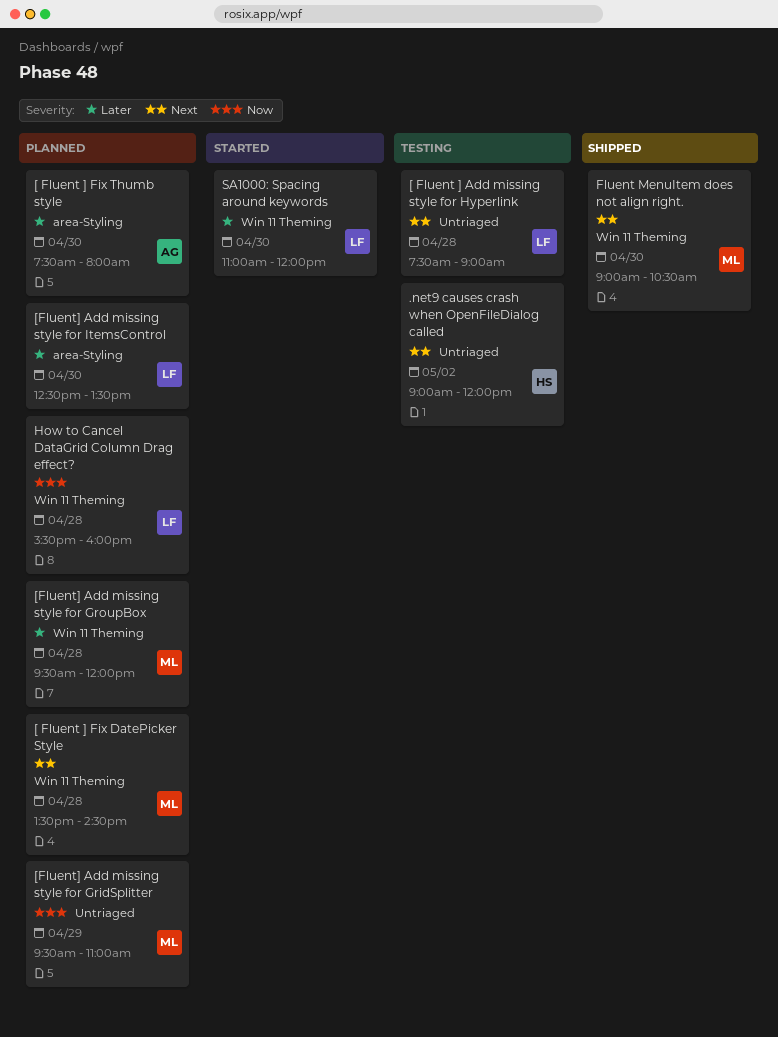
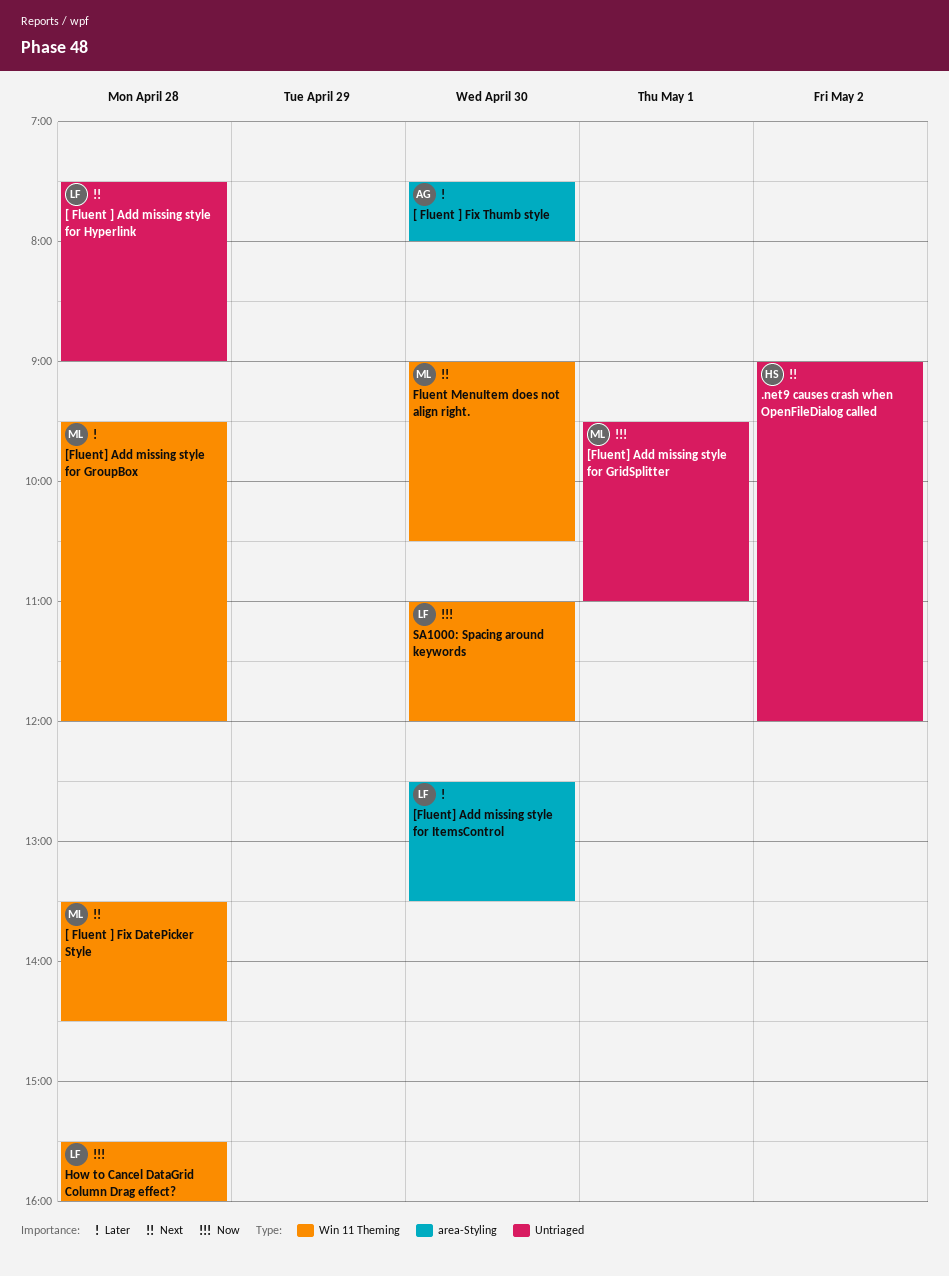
[Fluent] Add missing style for GridSplitter, day: Apr 29 -> May 1
SA1000: Spacing around keywords, priority: Later -> Now

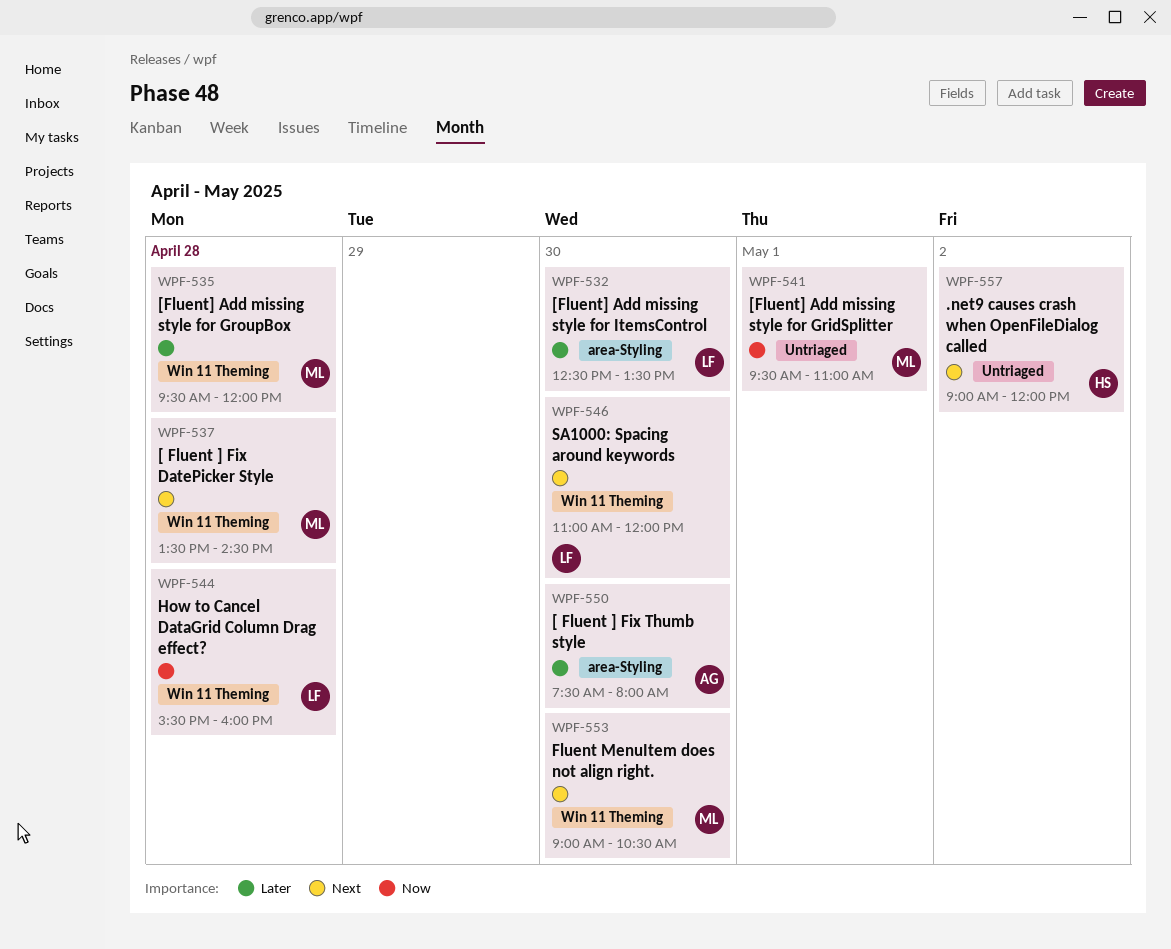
[ Fluent ] Add missing style for Hyperlink: present -> none
SA1000: Spacing around keywords, priority: Now -> Next

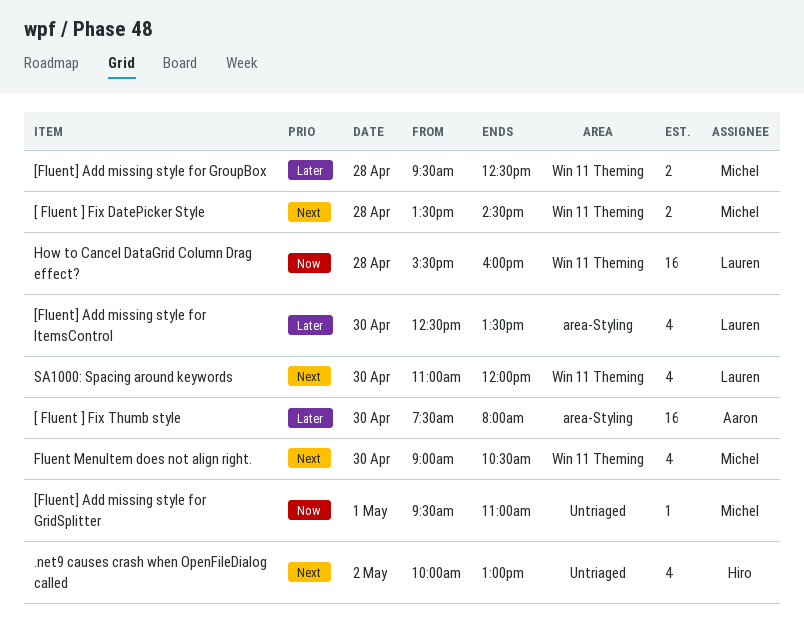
.net9 causes crash when OpenFileDialog called, begins: 09:00 -> 10:00
.net9 causes crash when OpenFileDialog called, ends: 12:00 -> 13:00
[Fluent] Add missing style for GroupBox, ends: 12:00 -> 12:30

